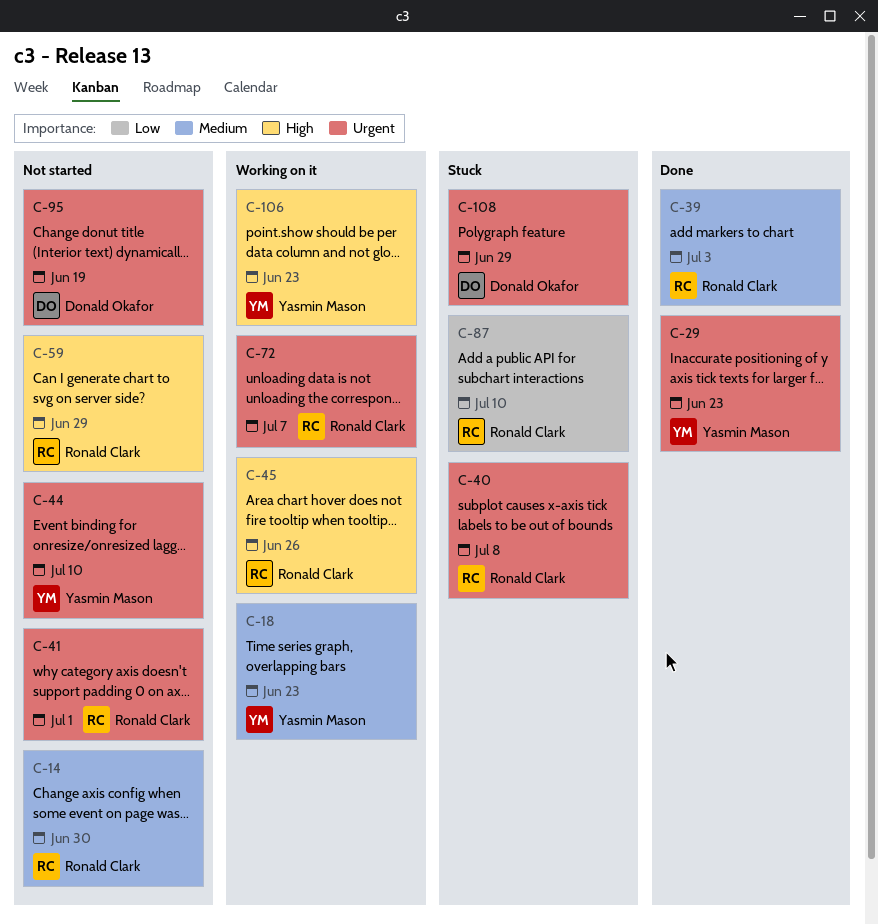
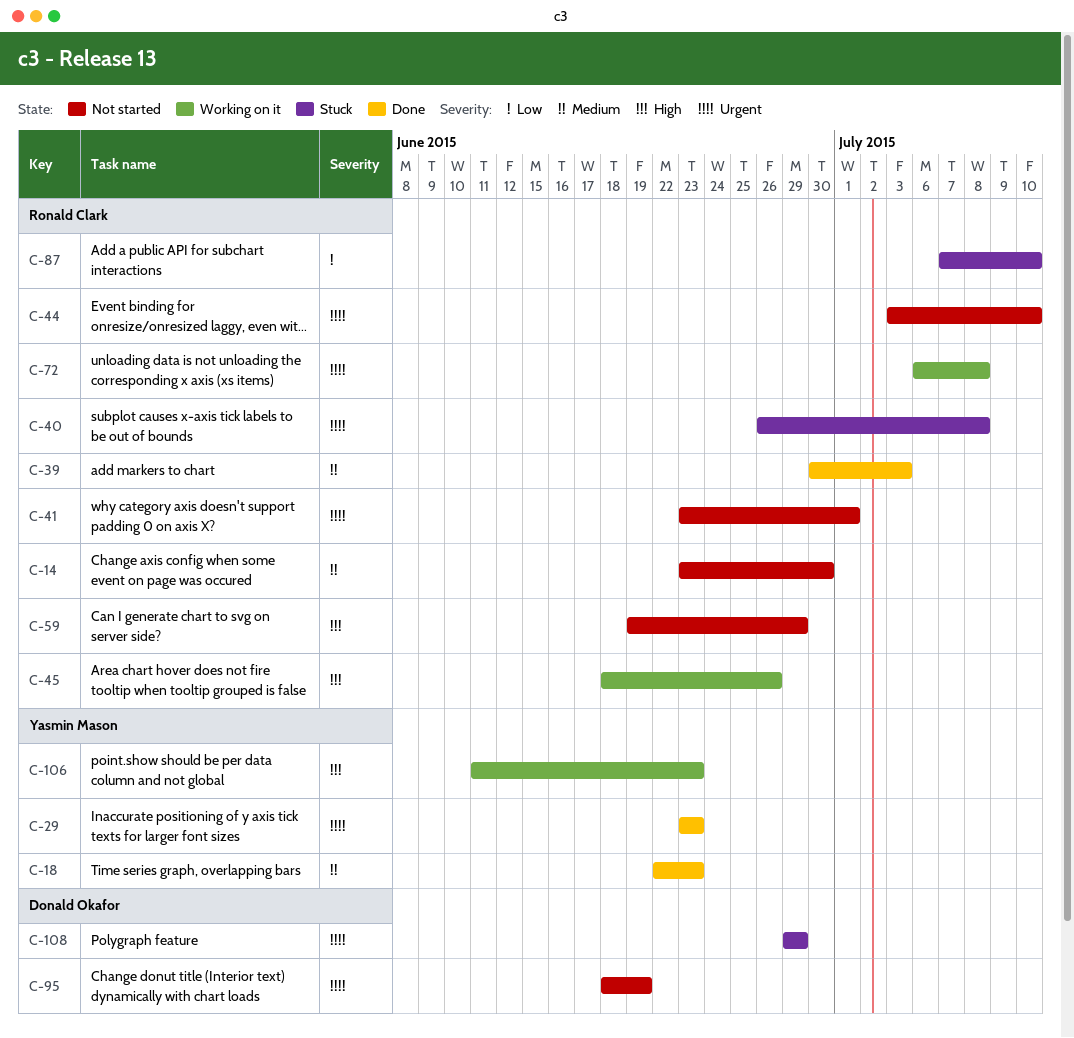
C-18, status: Working on it -> Done
C-44, owner: Yasmin Mason -> Ronald Clark
C-72, due: Jul 7 -> Jul 8

